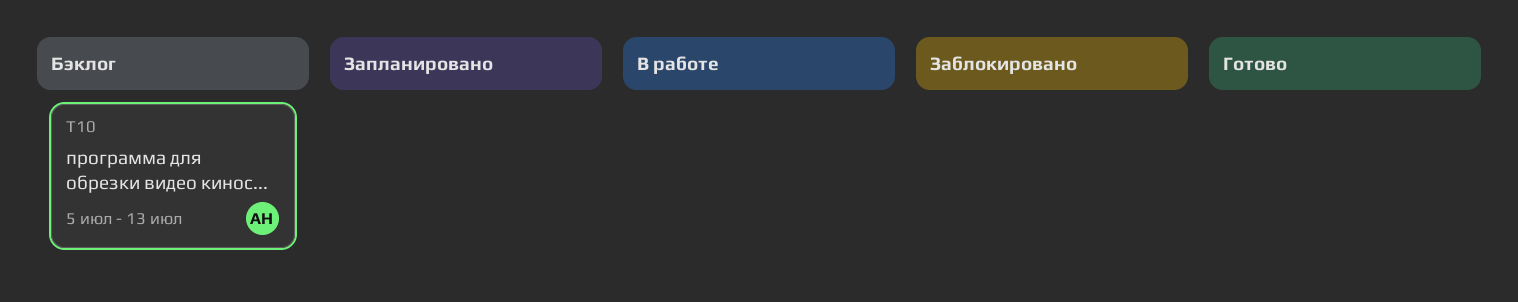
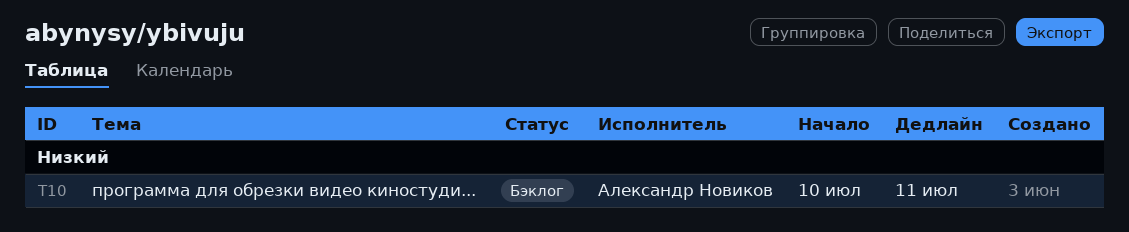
T10, start: Jul 5 -> Jul 10
T10, due: Jul 13 -> Jul 11

